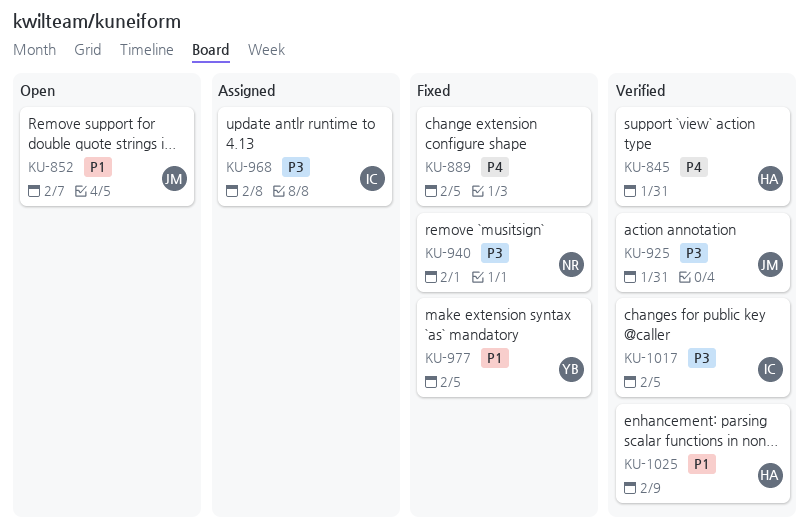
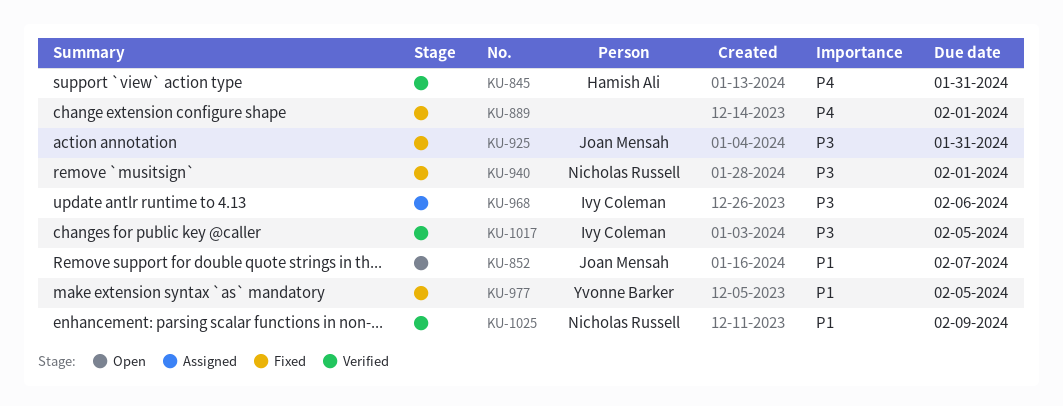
KU-889, due: Feb 5 -> Feb 1
KU-925, status: Verified -> Fixed
KU-968, due: Feb 8 -> Feb 6
KU-1025, owner: Hamish Ali -> Nicholas Russell

